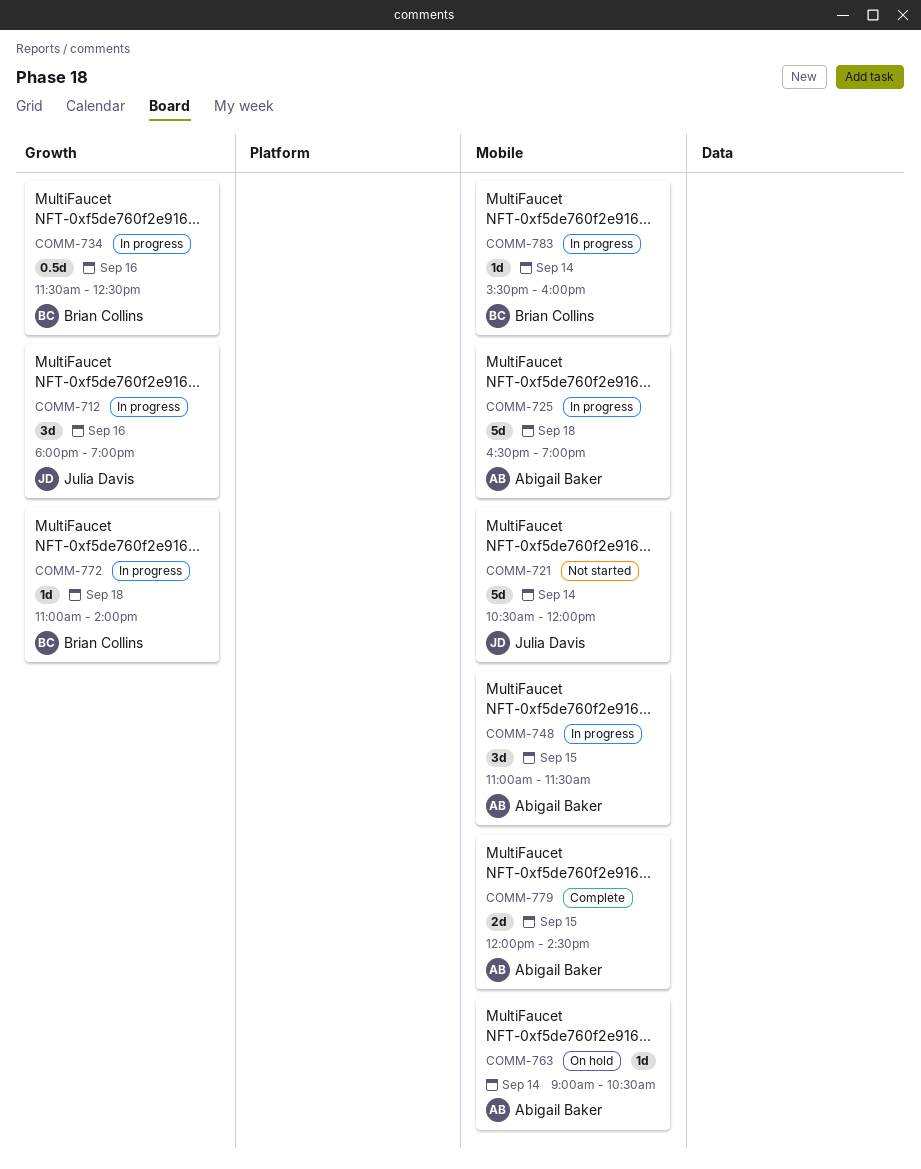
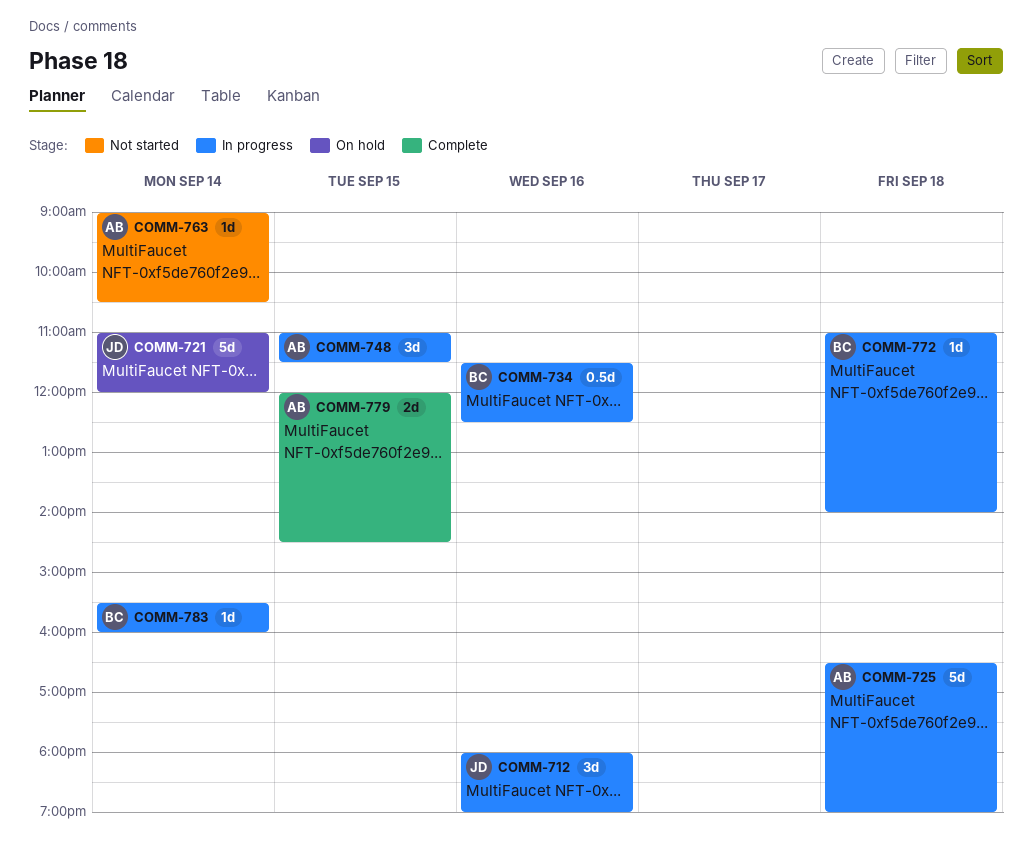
COMM-721, status: Not started -> On hold
COMM-721, begins: 10:30 -> 11:00
COMM-763, status: On hold -> Not started

